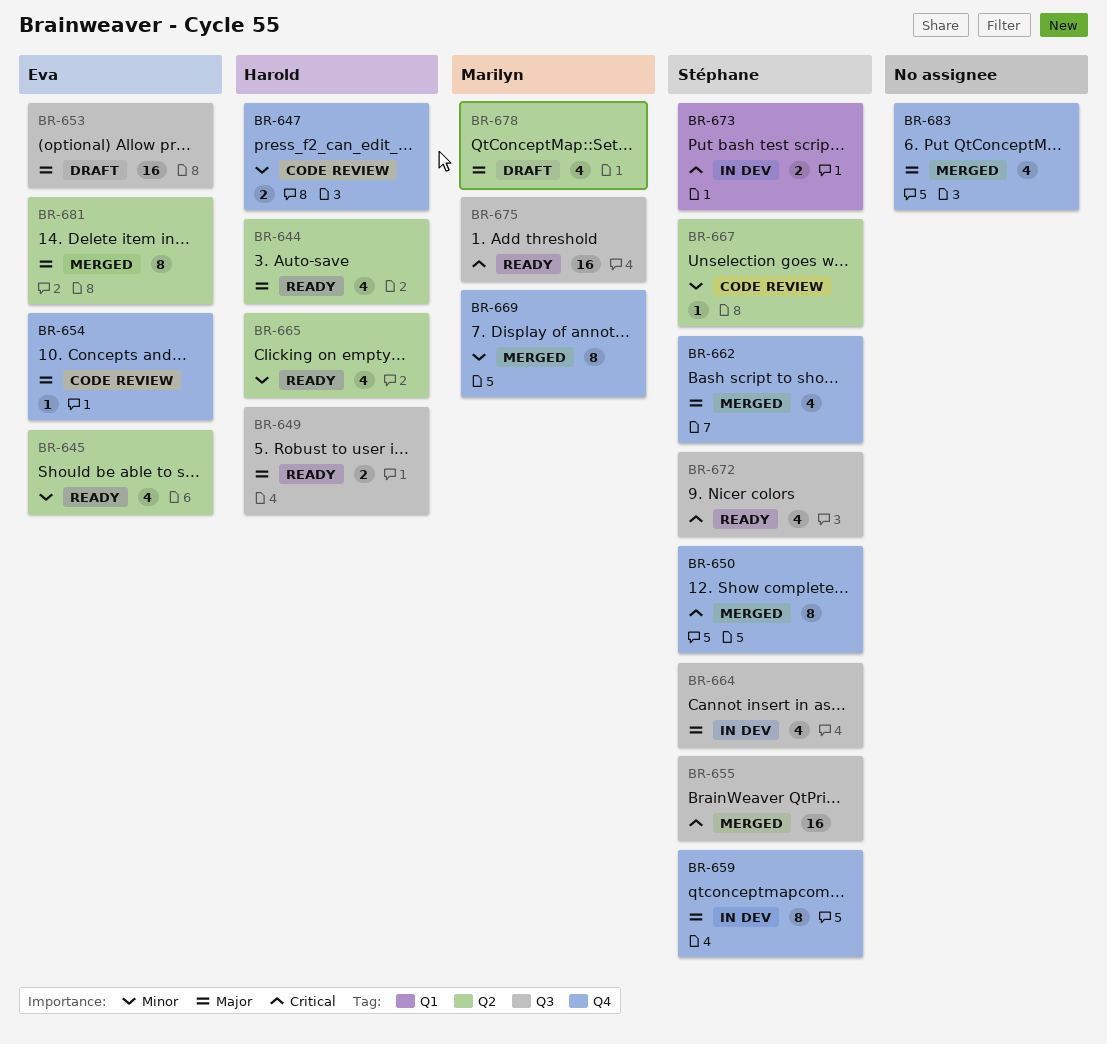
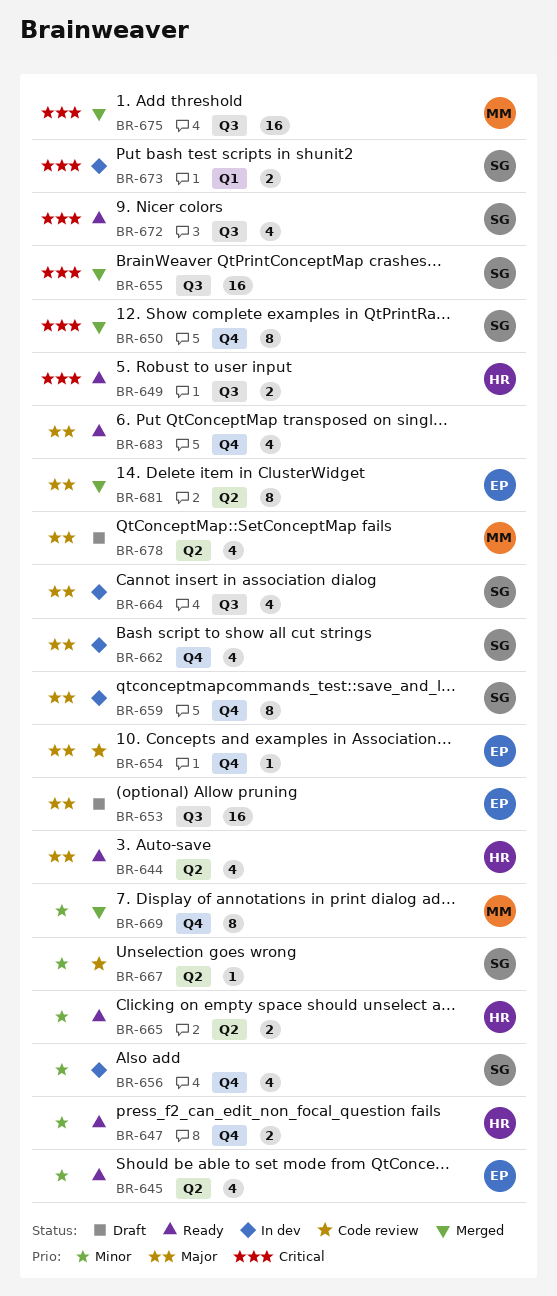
BR-647, status: Code review -> Ready
BR-649, priority: Major -> Critical
BR-656: none -> present
BR-662, status: Merged -> In dev
BR-665, estimate: 4 -> 2
BR-675, status: Ready -> Merged
BR-683, status: Merged -> Ready

